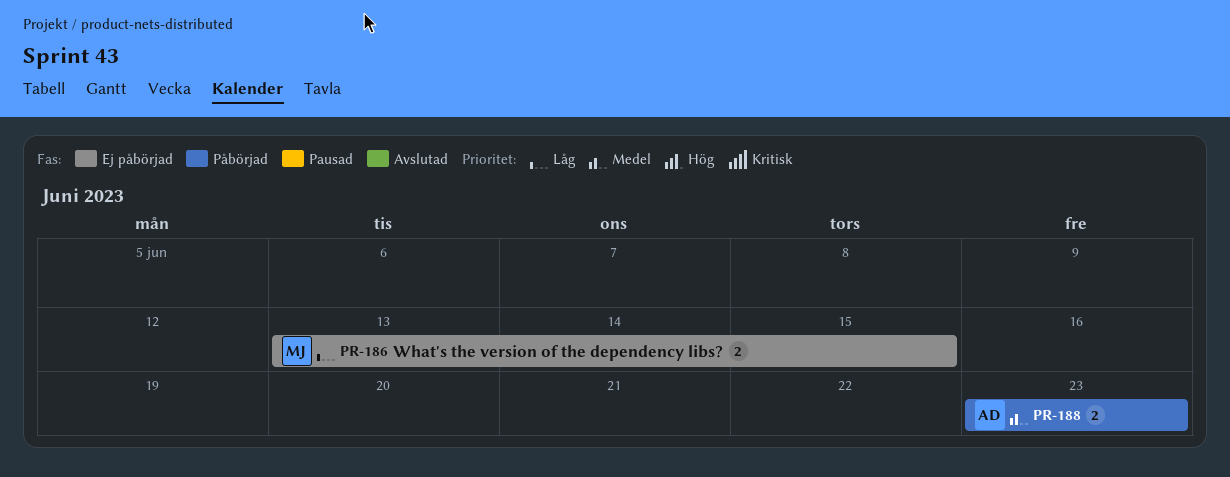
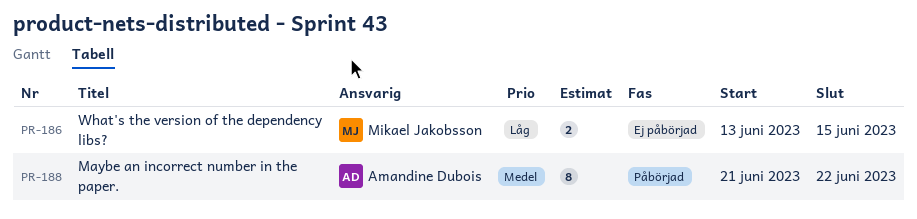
PR-188, estimate: 2 -> 8
PR-188, start: Jun 23 -> Jun 21
PR-188, due: Jun 23 -> Jun 22

